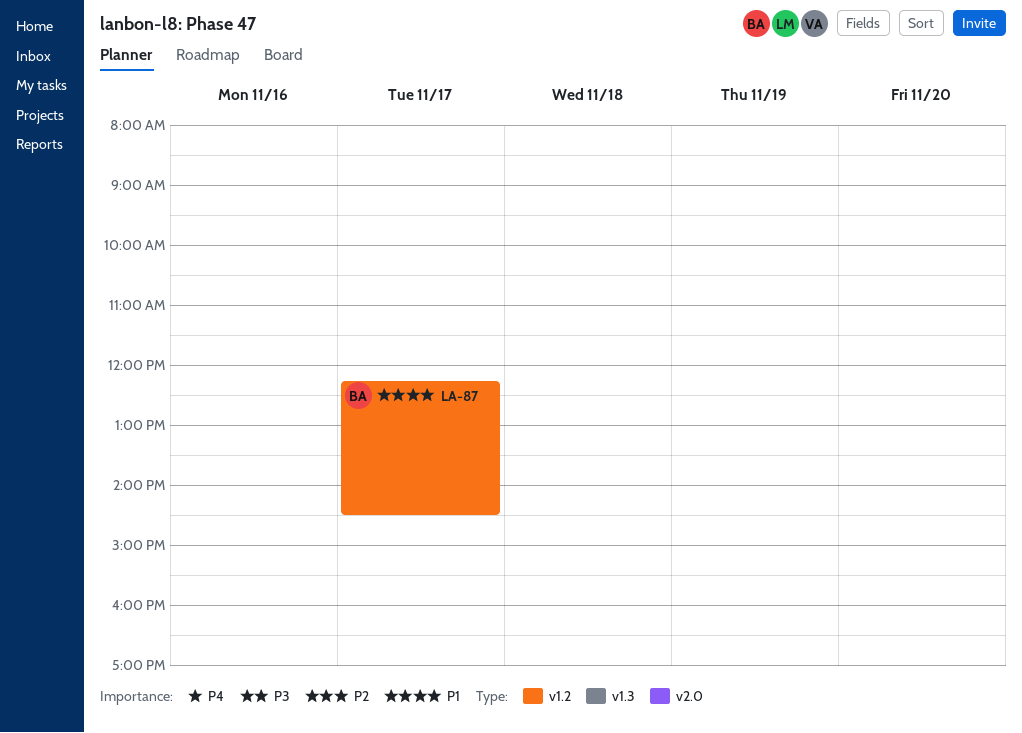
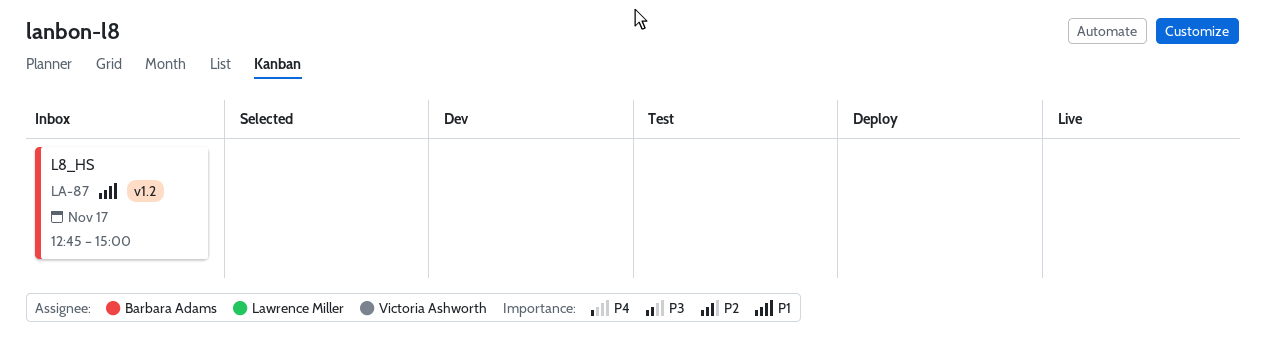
LA-87, begins: 12:15 -> 12:45
LA-87, ends: 14:30 -> 15:00

